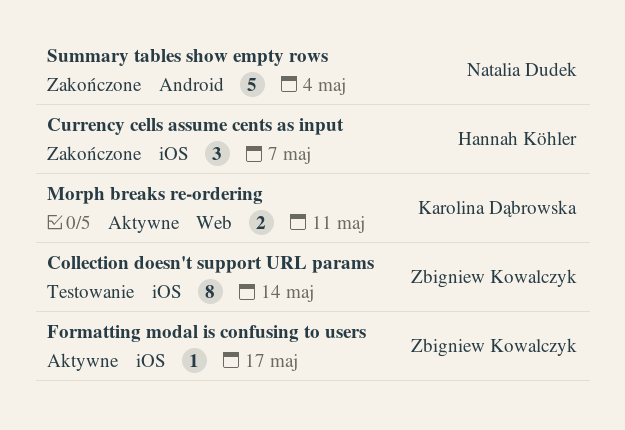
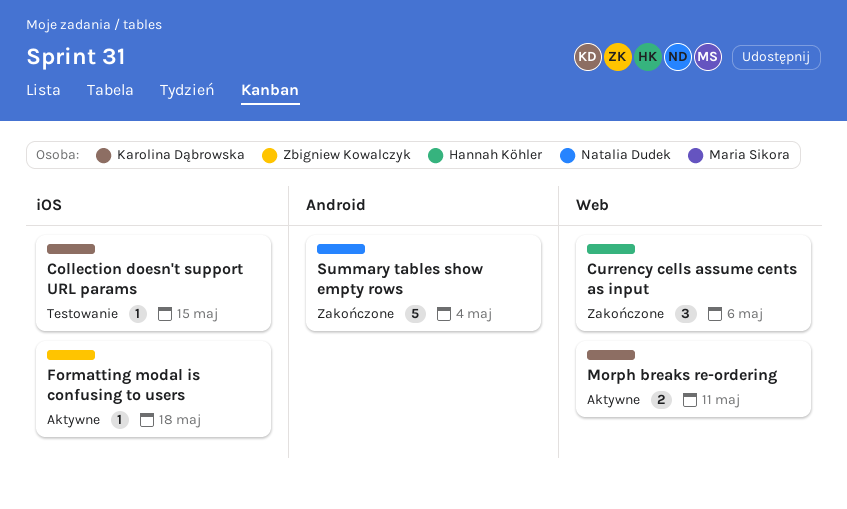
Collection doesn't support URL params, owner: Zbigniew Kowalczyk -> Karolina Dąbrowska
Collection doesn't support URL params, estimate: 8 -> 1
Collection doesn't support URL params, due: May 14 -> May 15
Currency cells assume cents as input, label: iOS -> Web
Currency cells assume cents as input, due: May 7 -> May 6
Formatting modal is confusing to users, due: May 17 -> May 18

